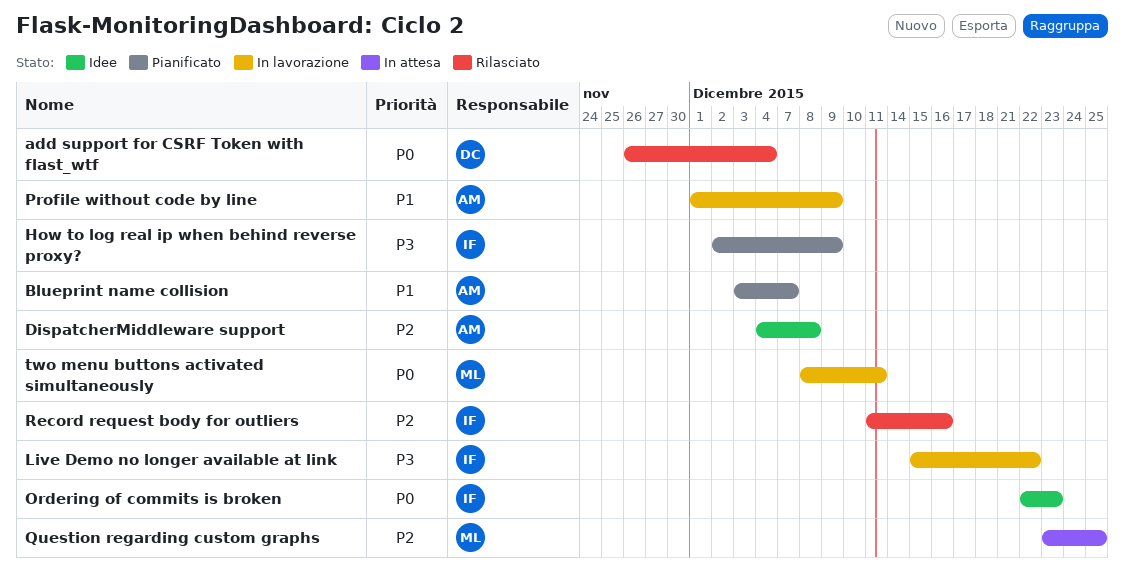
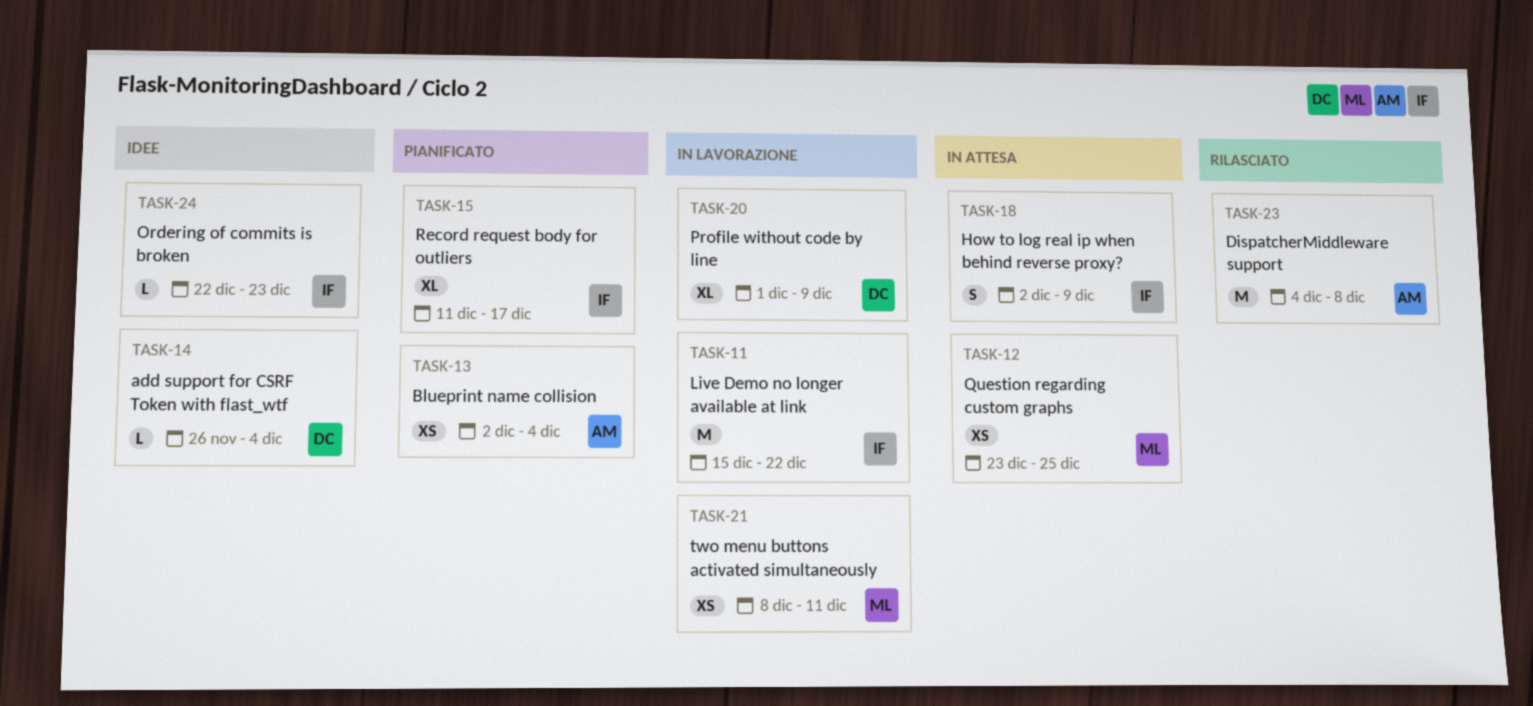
add support for CSRF Token with flast_wtf, status: Rilasciato -> Idee
Blueprint name collision, start: Dec 3 -> Dec 2
Blueprint name collision, due: Dec 7 -> Dec 4
DispatcherMiddleware support, status: Idee -> Rilasciato
How to log real ip when behind reverse proxy?, status: Pianificato -> In attesa
Profile without code by line, owner: AM -> DC
Record request body for outliers, status: Rilasciato -> Pianificato
Record request body for outliers, due: Dec 16 -> Dec 17

